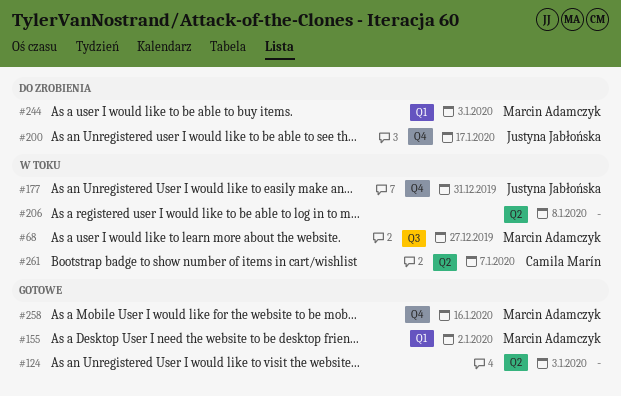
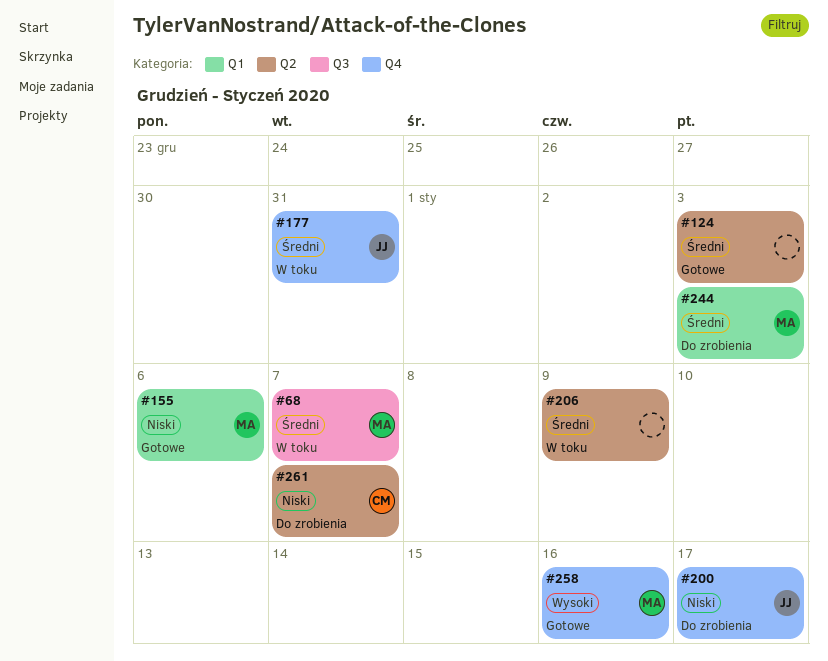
#68, due: Dec 27 -> Jan 7
#155, due: Jan 2 -> Jan 6
#206, due: Jan 8 -> Jan 9
#261, status: W toku -> Do zrobienia

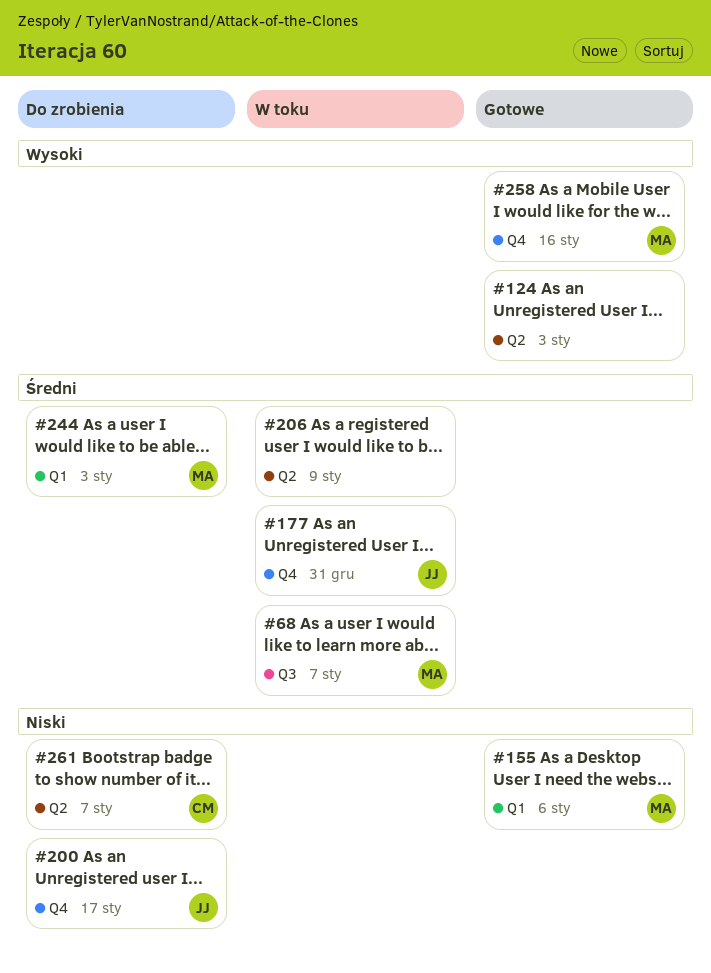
#124, priority: Średni -> Wysoki

